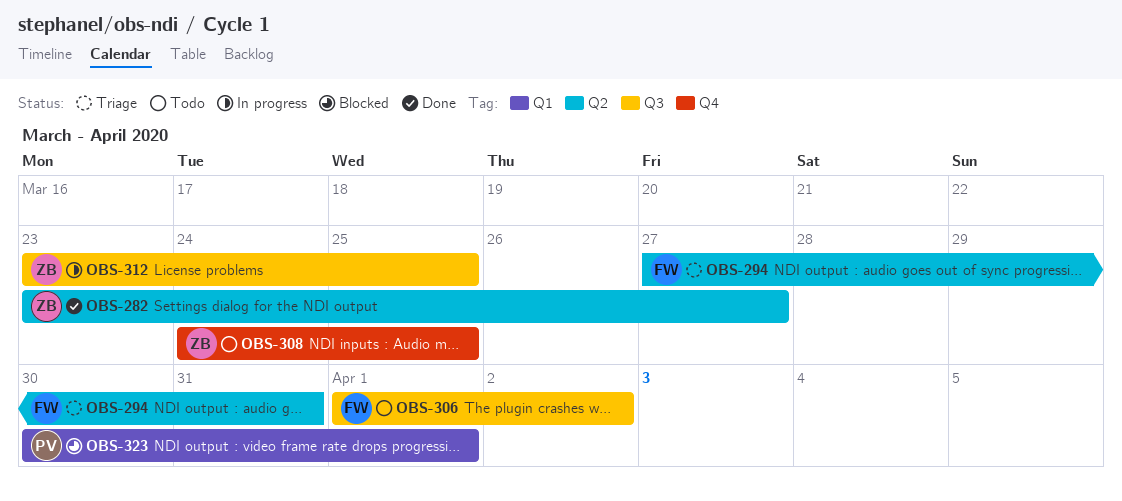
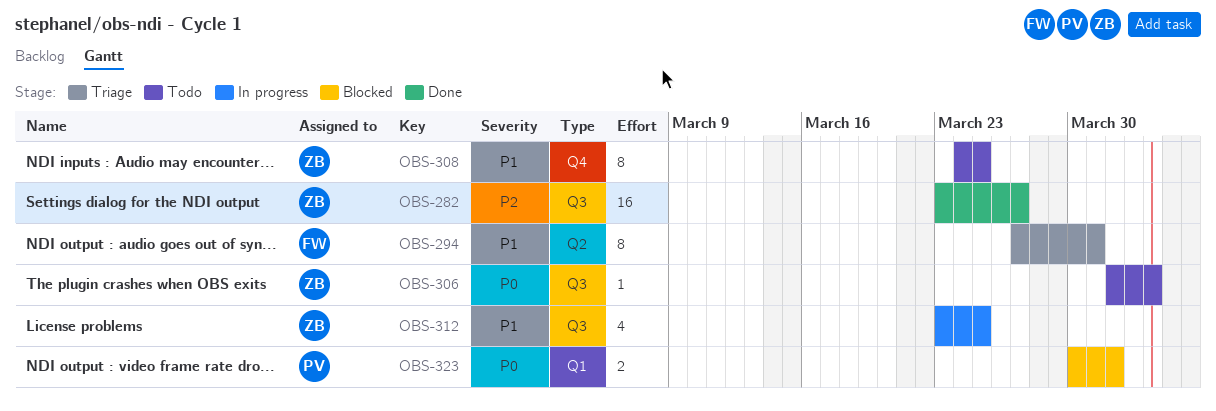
OBS-282, label: Q2 -> Q3
OBS-306, owner: FW -> ZB
OBS-306, due: Apr 2 -> Apr 3

